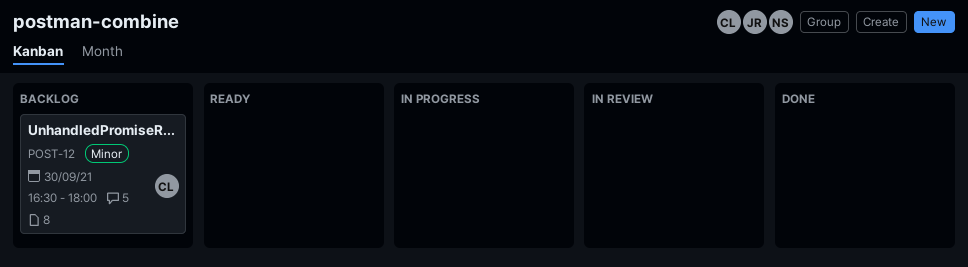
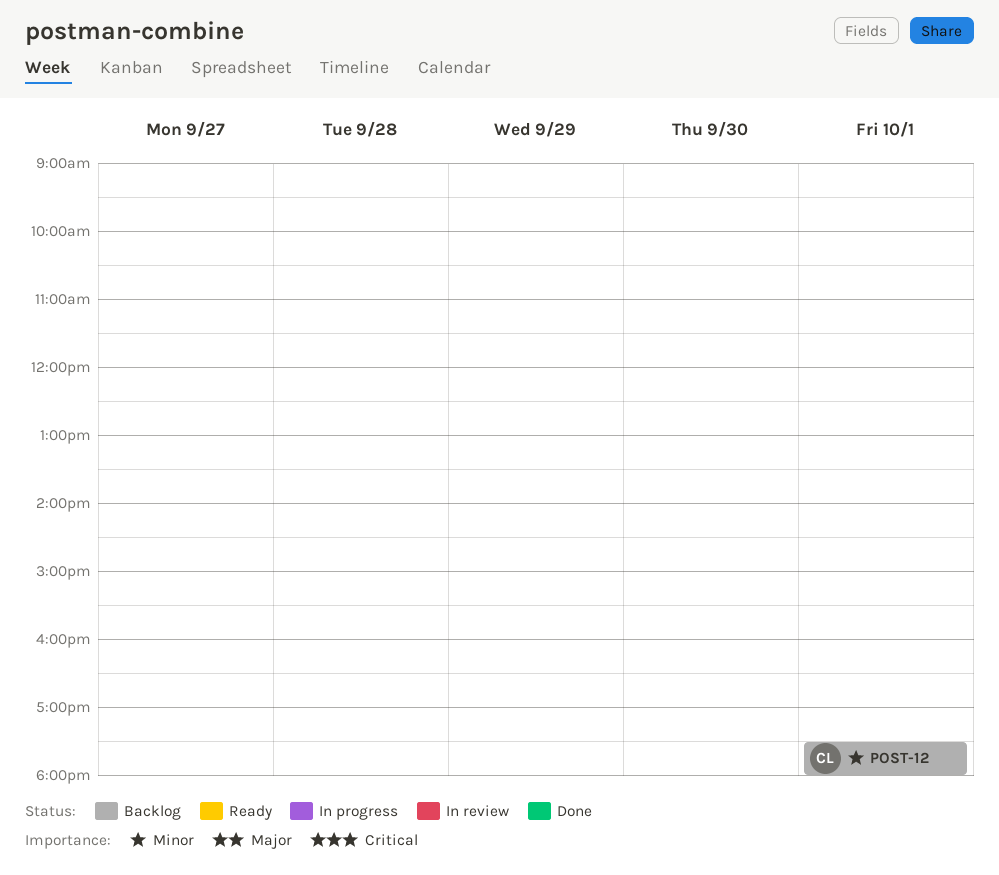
POST-12, day: Sep 30 -> Oct 1
POST-12, begins: 16:30 -> 17:30

